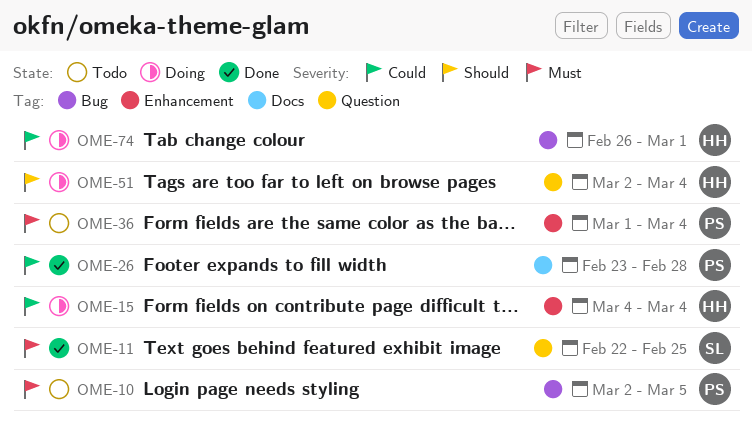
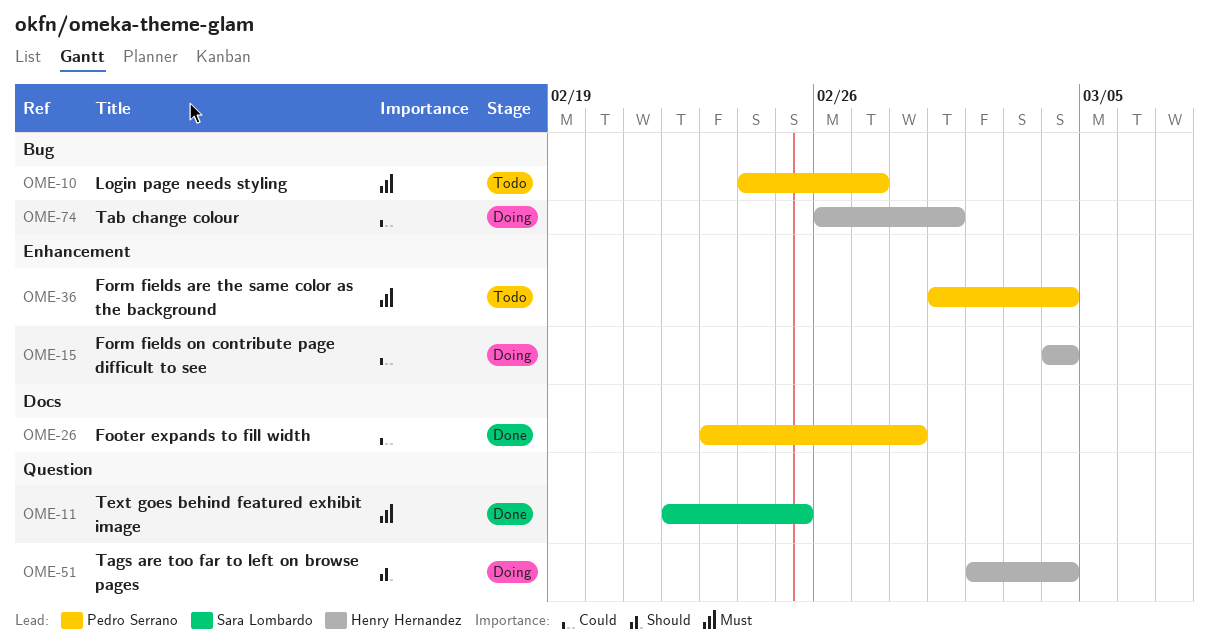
OME-10, start: Mar 2 -> Feb 24
OME-10, due: Mar 5 -> Feb 27

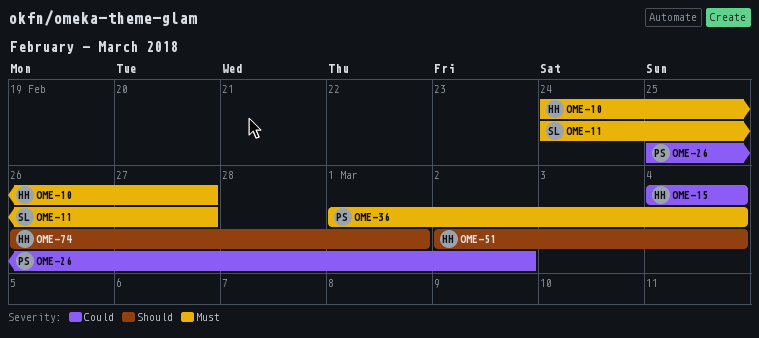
OME-10, owner: Pedro Serrano -> Henry Hernandez
OME-11, start: Feb 22 -> Feb 24
OME-11, due: Feb 25 -> Feb 27
OME-26, start: Feb 23 -> Feb 25
OME-26, due: Feb 28 -> Mar 2
OME-74, priority: Could -> Should

